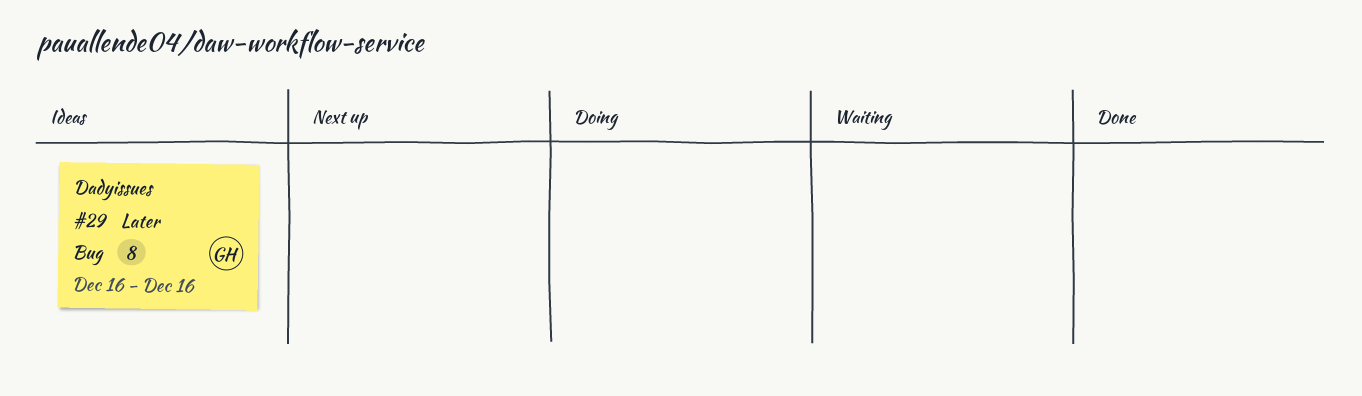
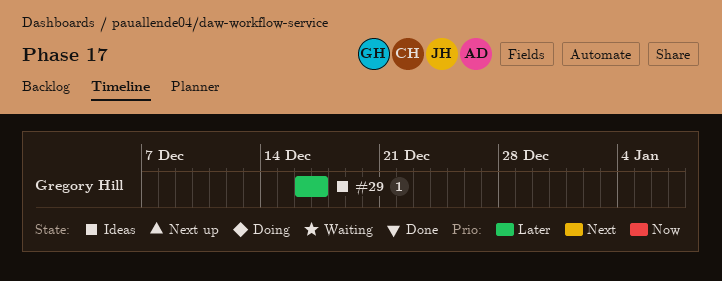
#29, estimate: 8 -> 1
#29, due: Dec 16 -> Dec 17

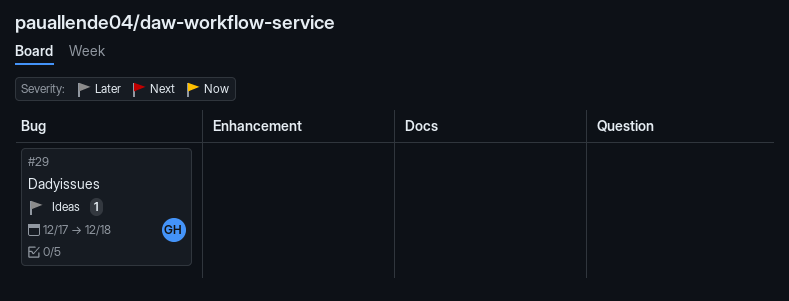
#29, start: Dec 16 -> Dec 17
#29, due: Dec 17 -> Dec 18

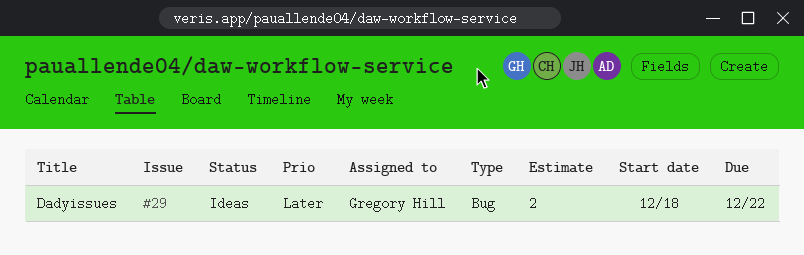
#29, estimate: 1 -> 2
#29, start: Dec 17 -> Dec 18
#29, due: Dec 18 -> Dec 22

